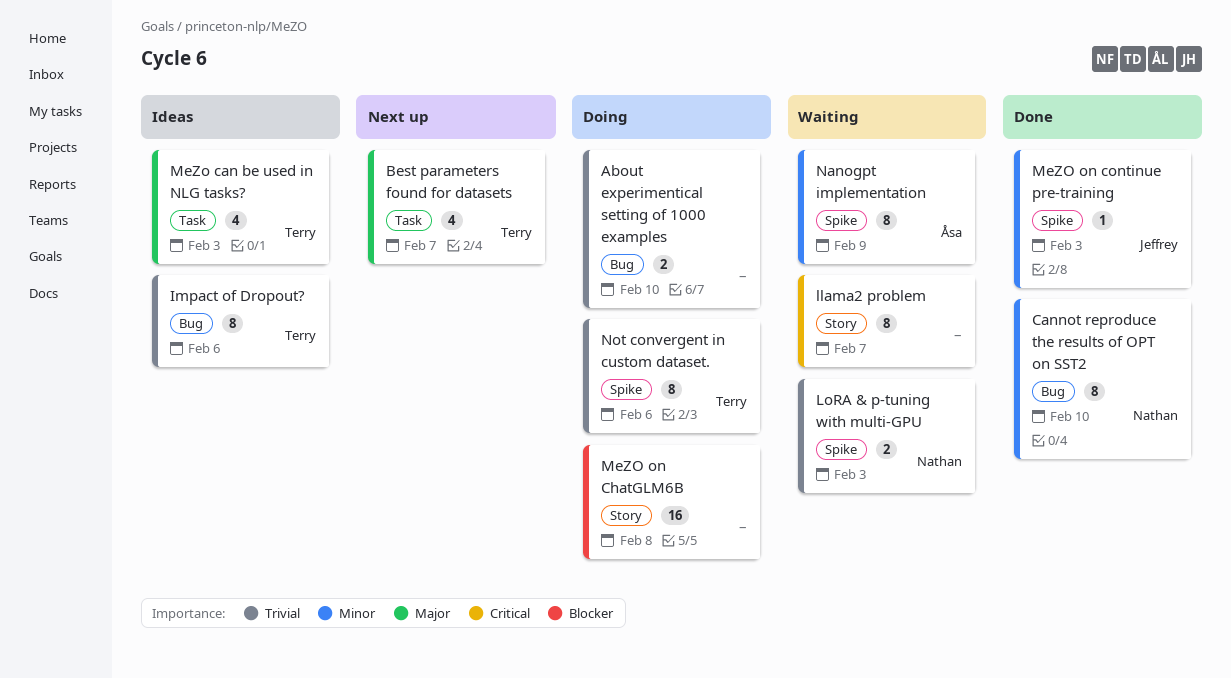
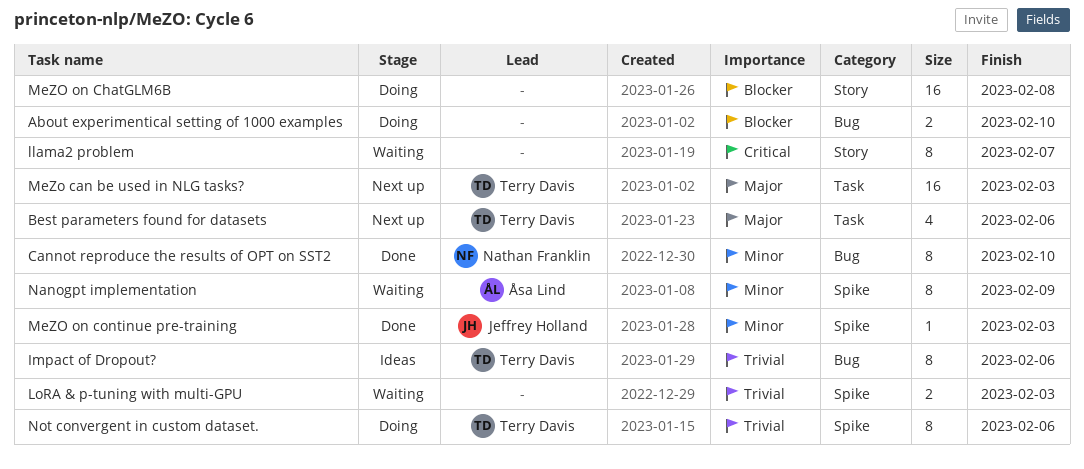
About experimentical setting of 1000 examples, priority: Trivial -> Blocker
Best parameters found for datasets, due: Feb 7 -> Feb 6
LoRA & p-tuning with multi-GPU, owner: Nathan Franklin -> none
MeZo can be used in NLG tasks?, status: Ideas -> Next up
MeZo can be used in NLG tasks?, estimate: 4 -> 16

